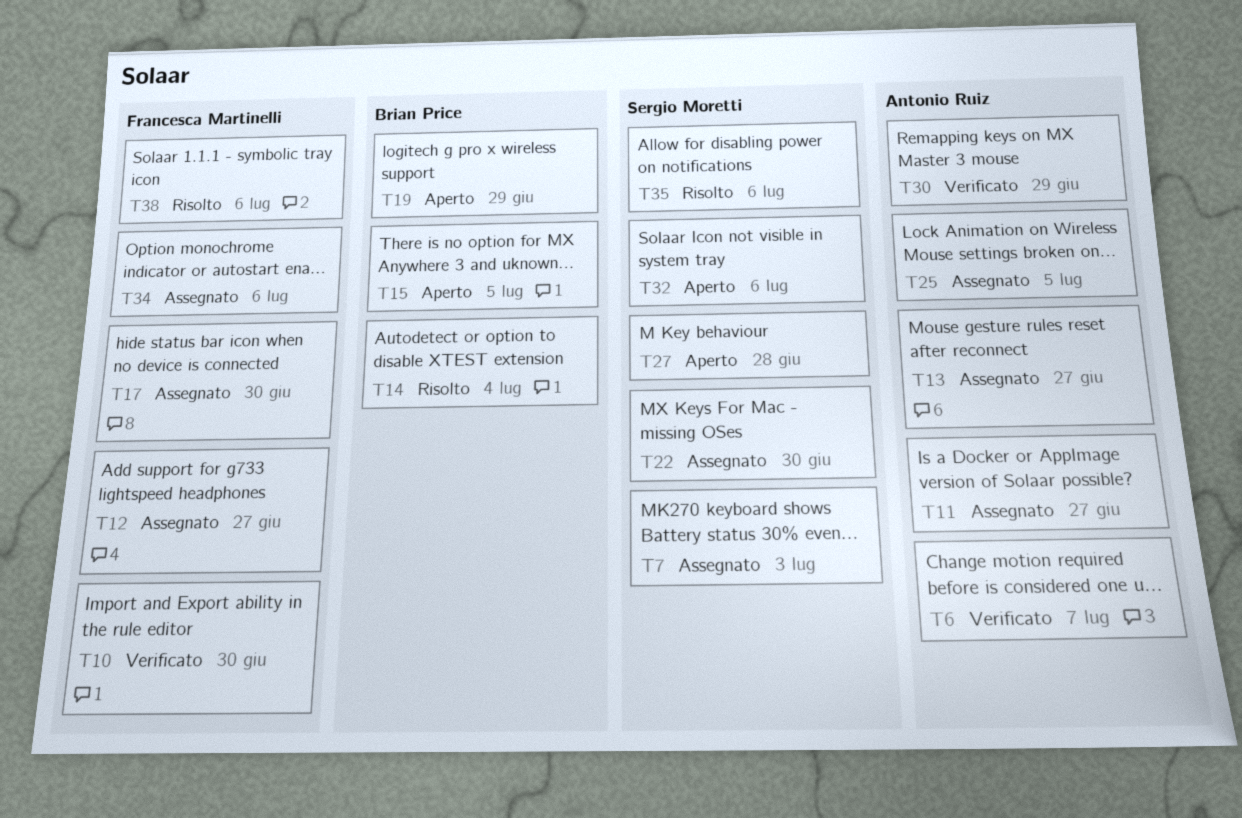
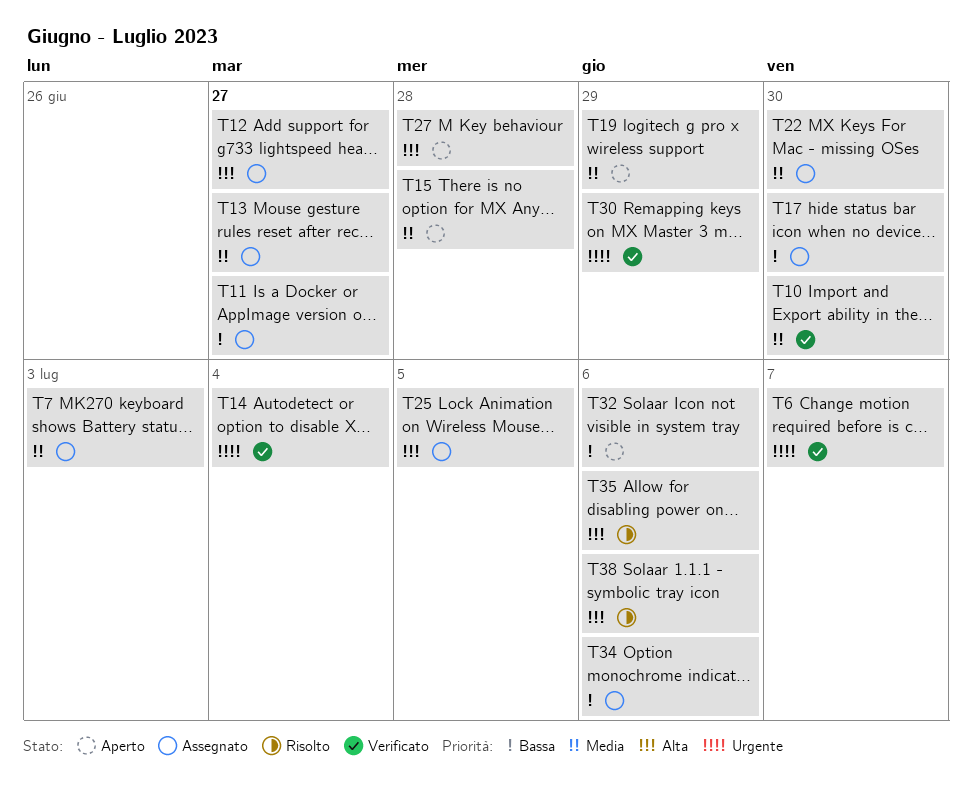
T14, status: Risolto -> Verificato
T15, due: Jul 5 -> Jun 28

